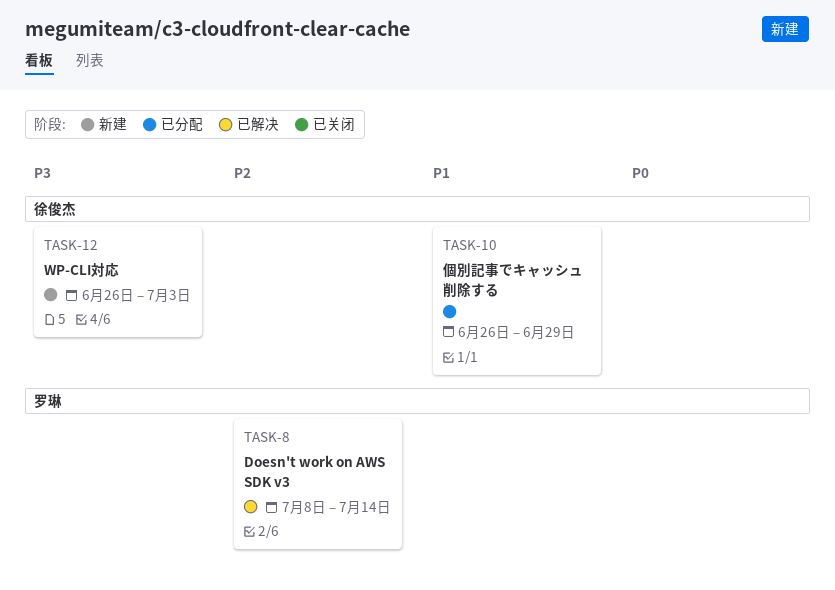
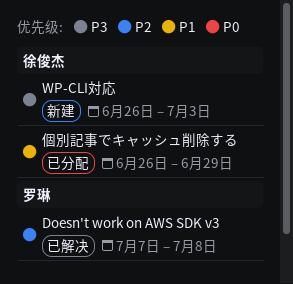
Doesn't work on AWS SDK v3, start: Jul 8 -> Jul 7
Doesn't work on AWS SDK v3, due: Jul 14 -> Jul 8

